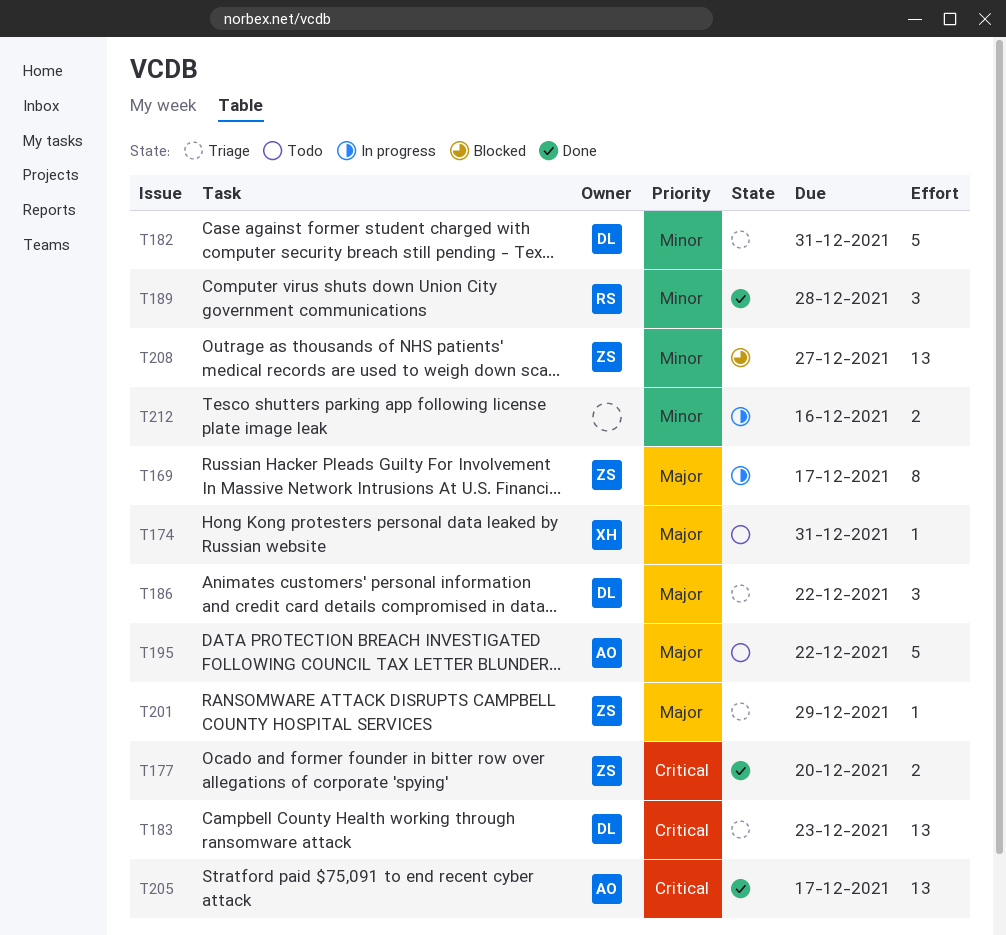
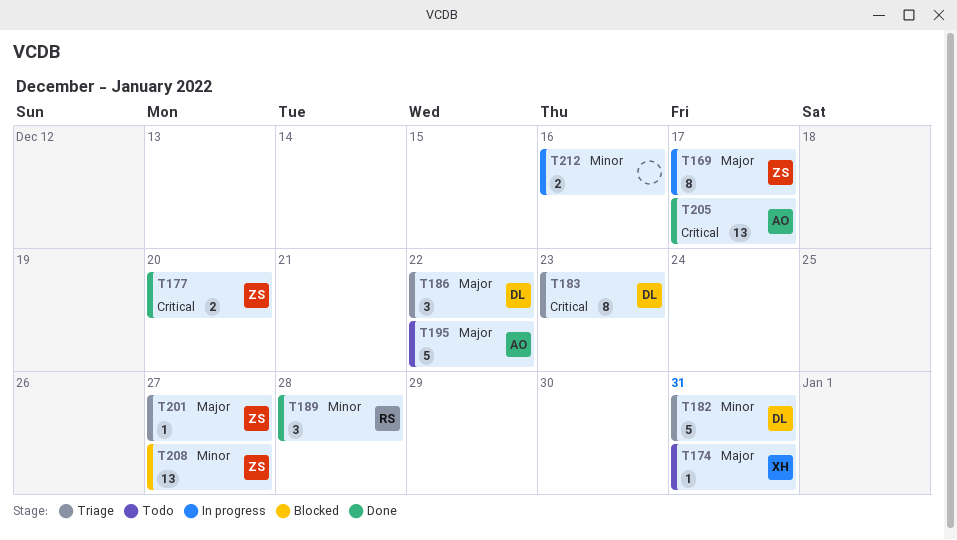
T183, estimate: 13 -> 8
T201, due: Dec 29 -> Dec 27

